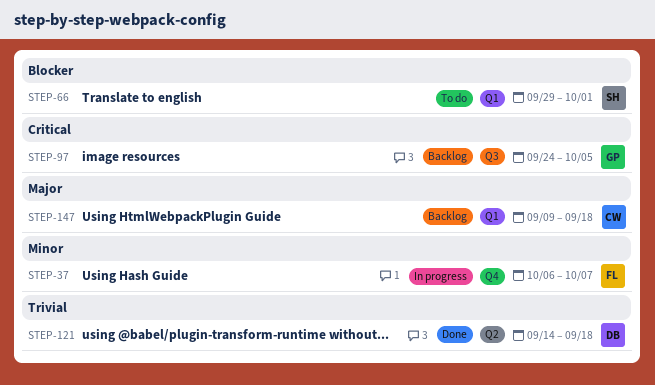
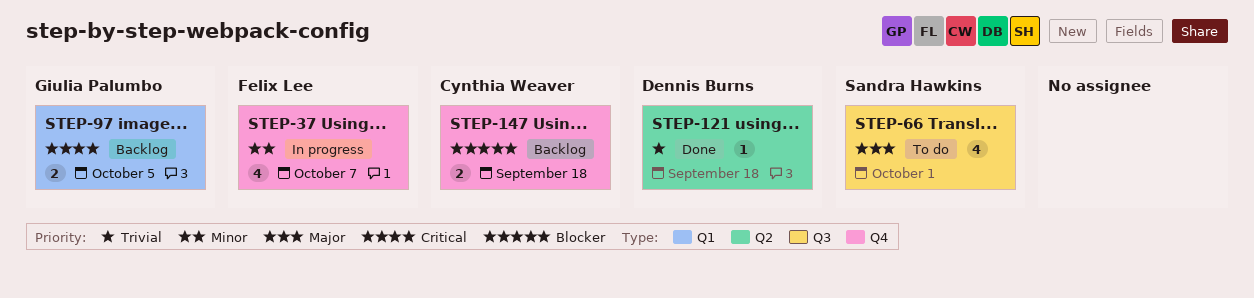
STEP-66, priority: Blocker -> Major
STEP-66, label: Q1 -> Q3
STEP-97, label: Q3 -> Q1
STEP-147, priority: Major -> Blocker
STEP-147, label: Q1 -> Q4

